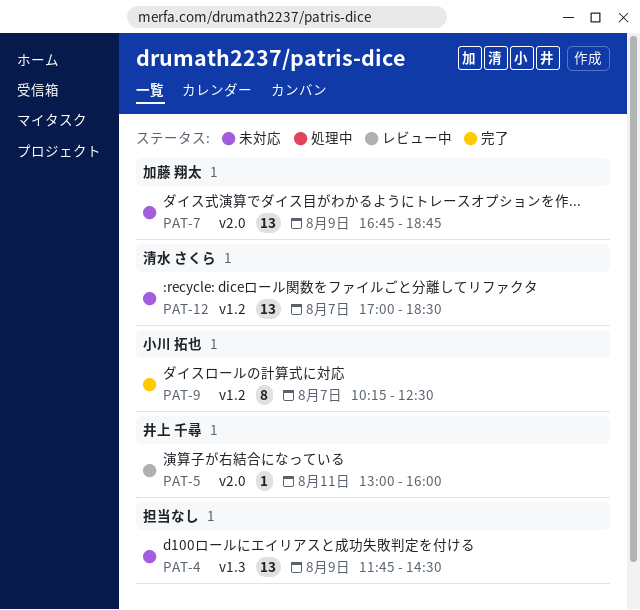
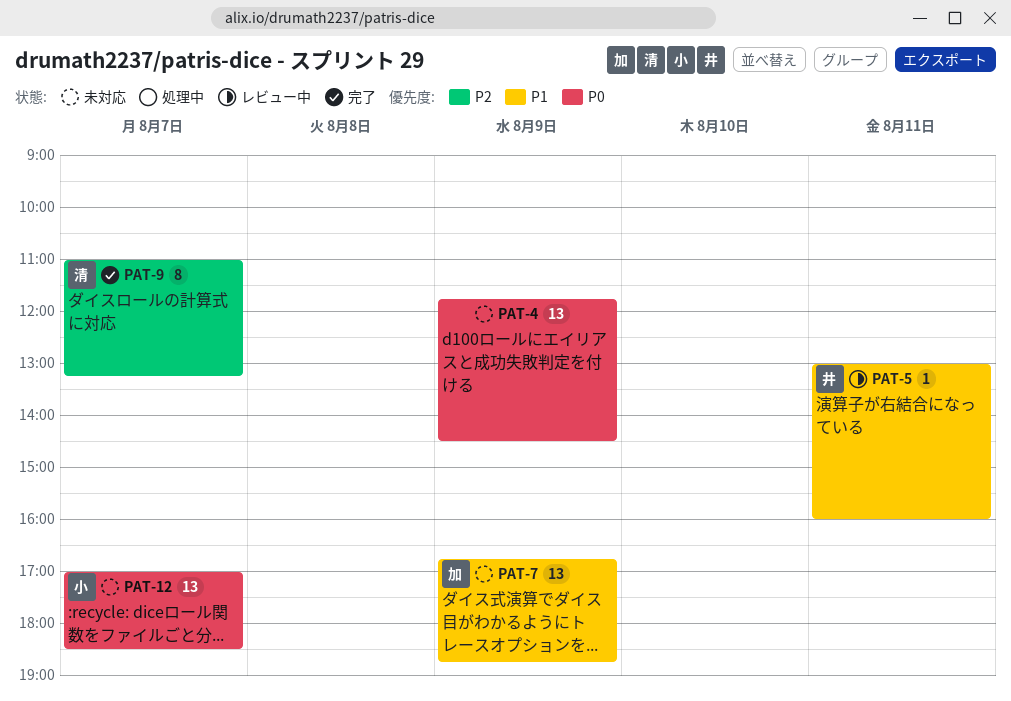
PAT-9, owner: 小川 拓也 -> 清水 さくら
PAT-9, begins: 10:15 -> 11:00
PAT-9, ends: 12:30 -> 13:15
PAT-12, owner: 清水 さくら -> 小川 拓也

